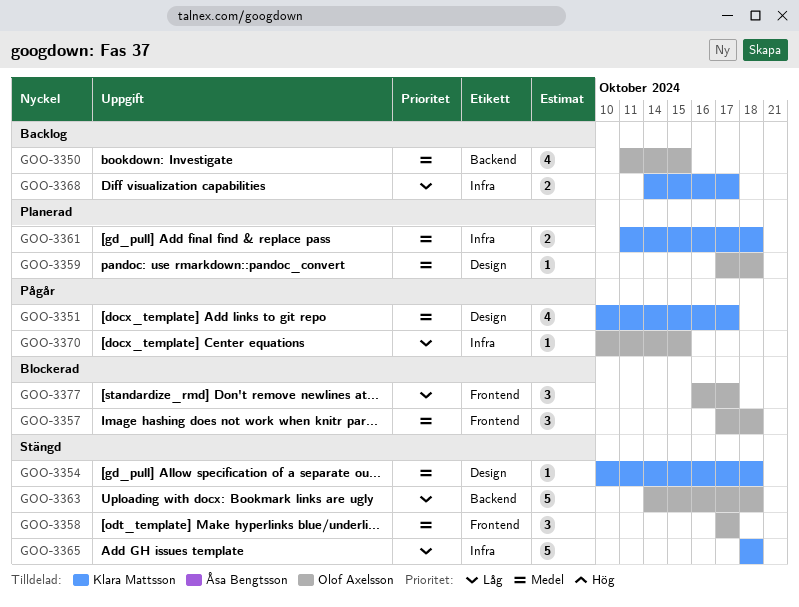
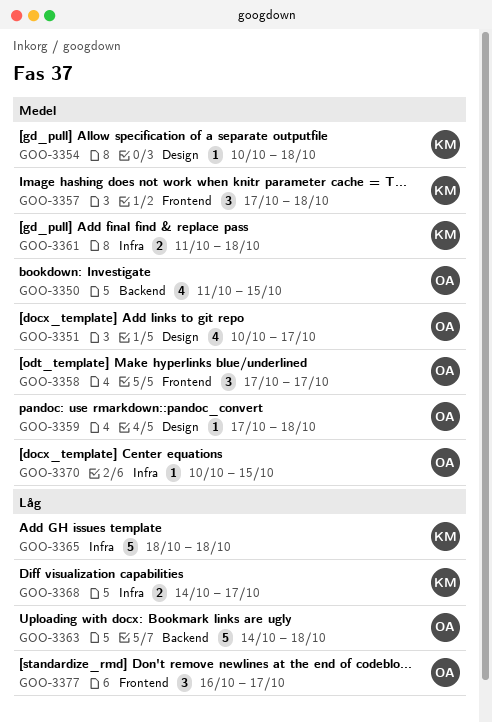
GOO-3351, owner: Klara Mattsson -> Olof Axelsson
GOO-3357, owner: Olof Axelsson -> Klara Mattsson
GOO-3370, priority: Låg -> Medel

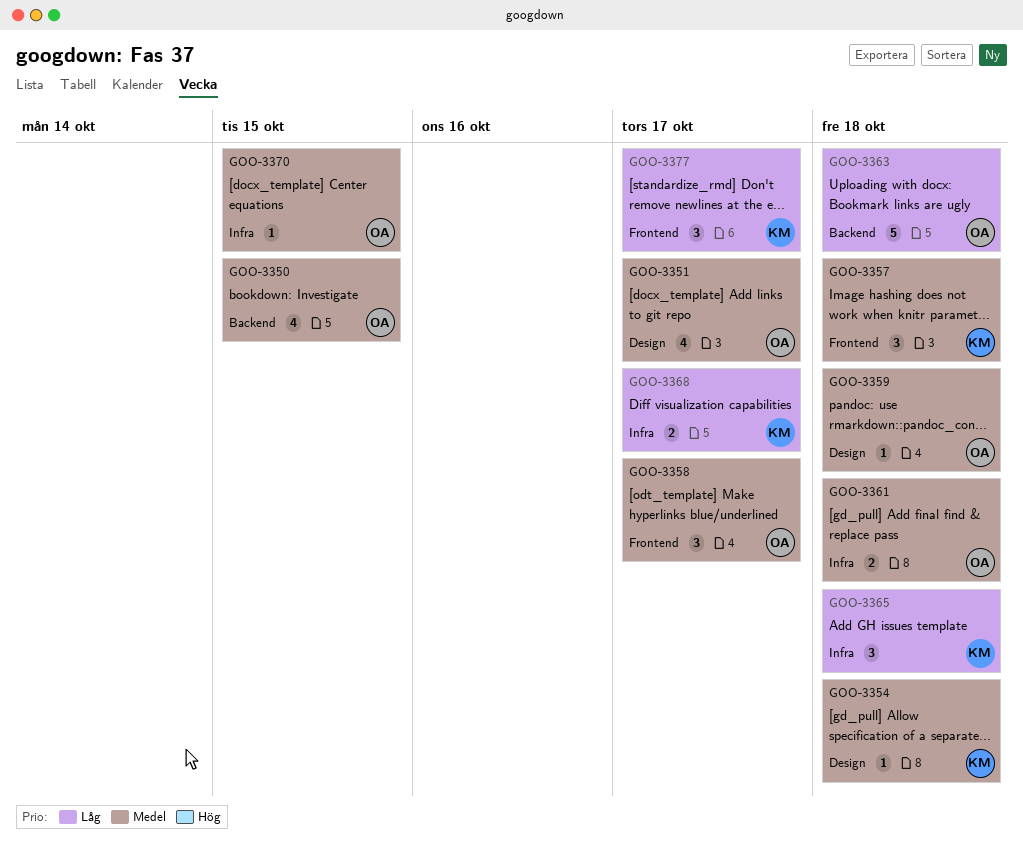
GOO-3361, owner: KM -> OA
GOO-3365, estimate: 5 -> 3
GOO-3377, owner: OA -> KM

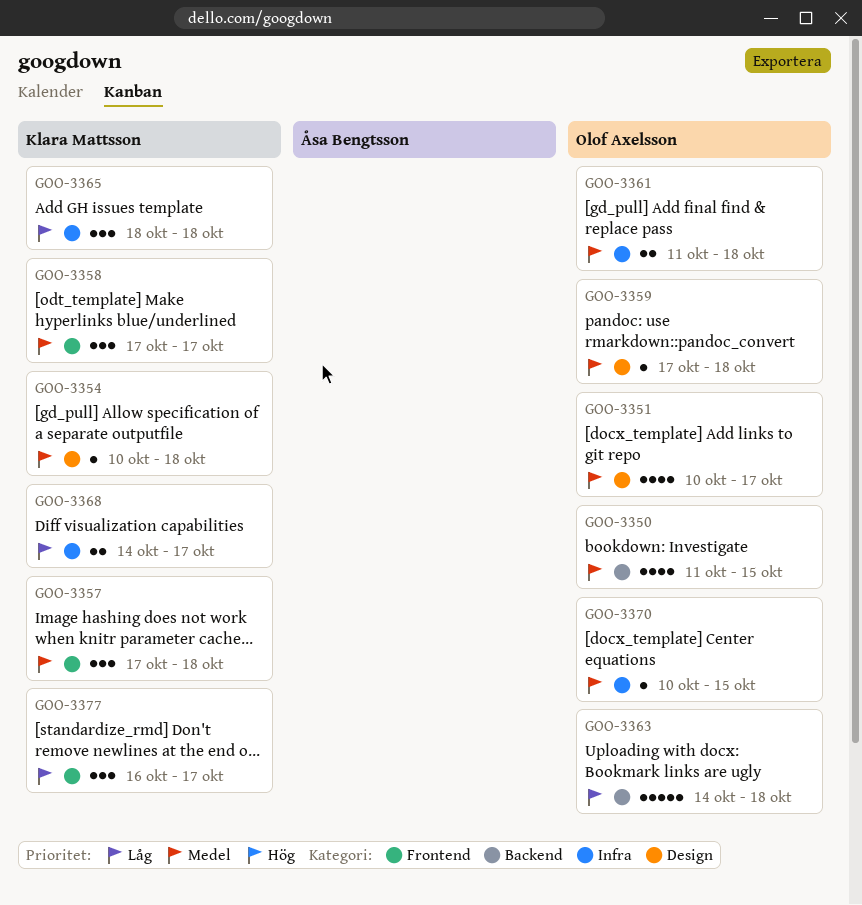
GOO-3358, owner: Olof Axelsson -> Klara Mattsson

